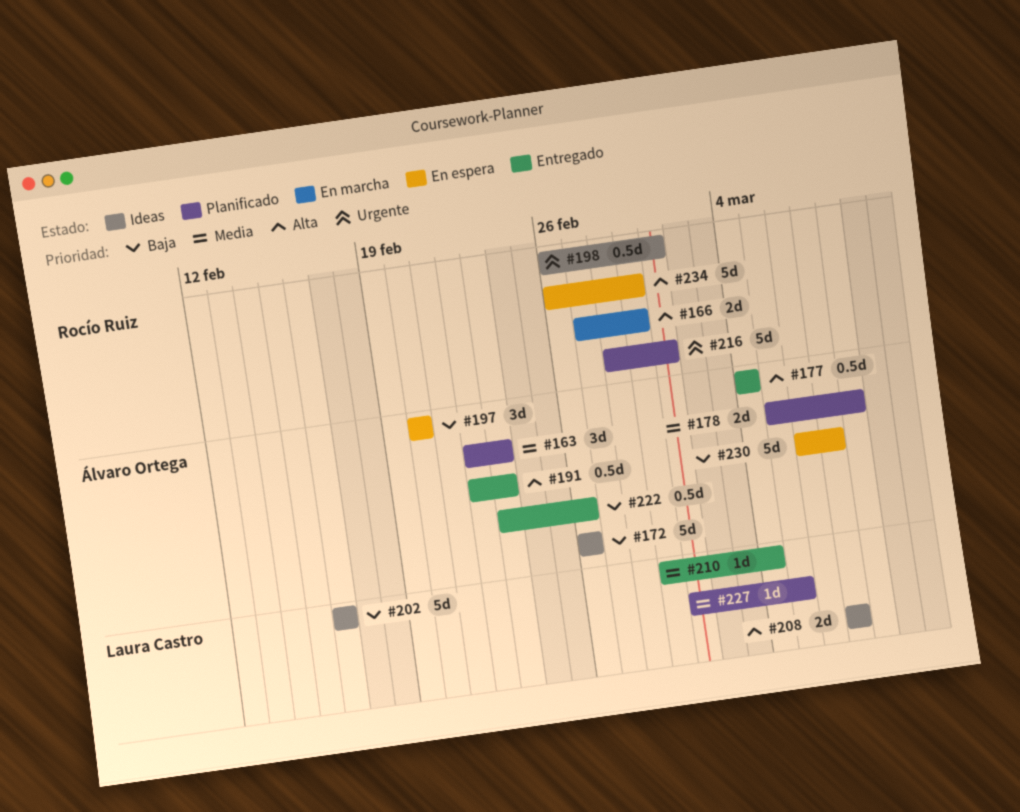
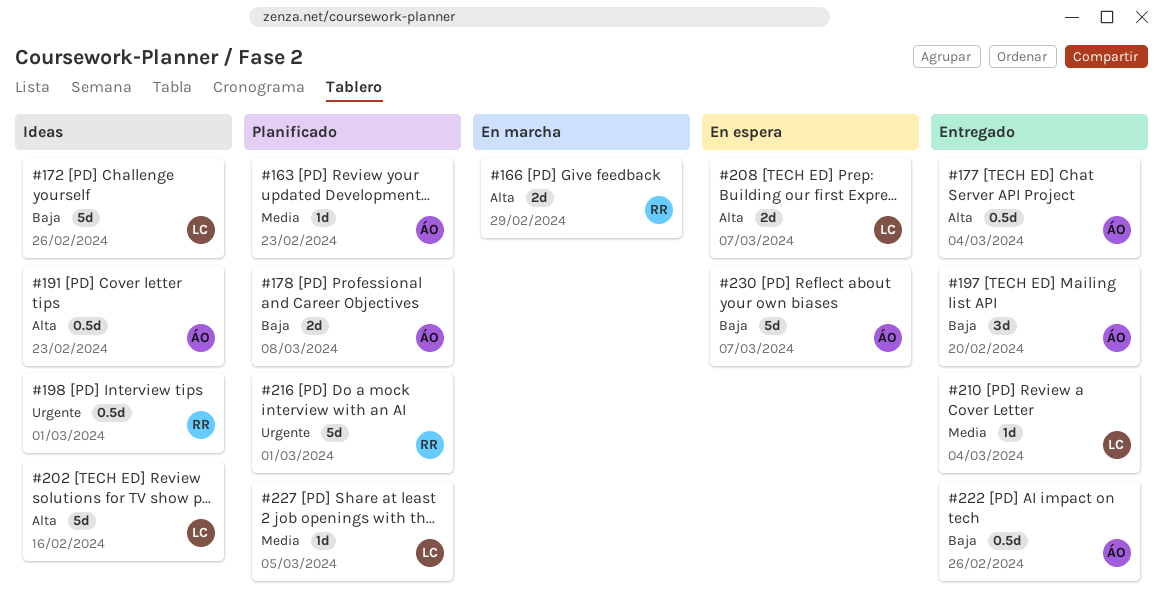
#163, estimate: 3d -> 1d
#172, owner: Álvaro Ortega -> Laura Castro
#178, priority: Media -> Baja
#191, status: Entregado -> Ideas
#197, status: En espera -> Entregado
#202, priority: Baja -> Alta
#208, status: Ideas -> En espera
#234: present -> none

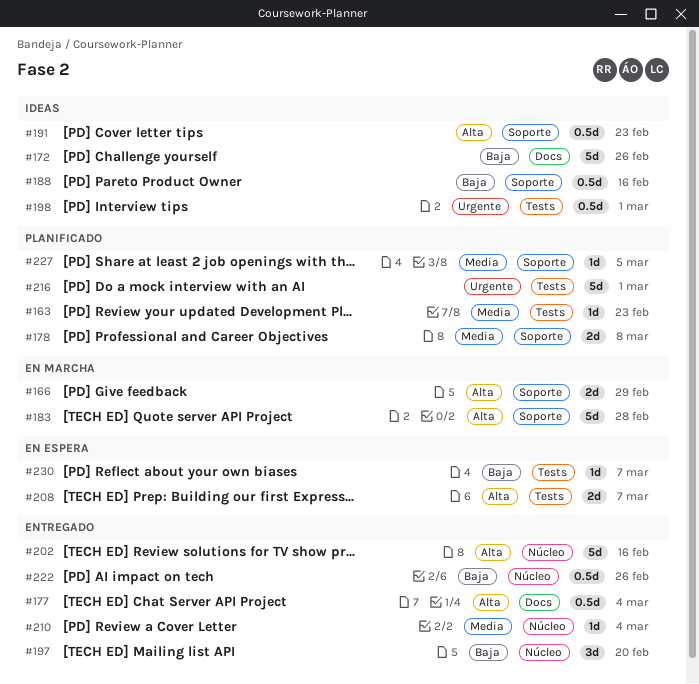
#178, priority: Baja -> Media
#183: none -> present
#188: none -> present
#202, status: Ideas -> Entregado
#230, estimate: 5d -> 1d

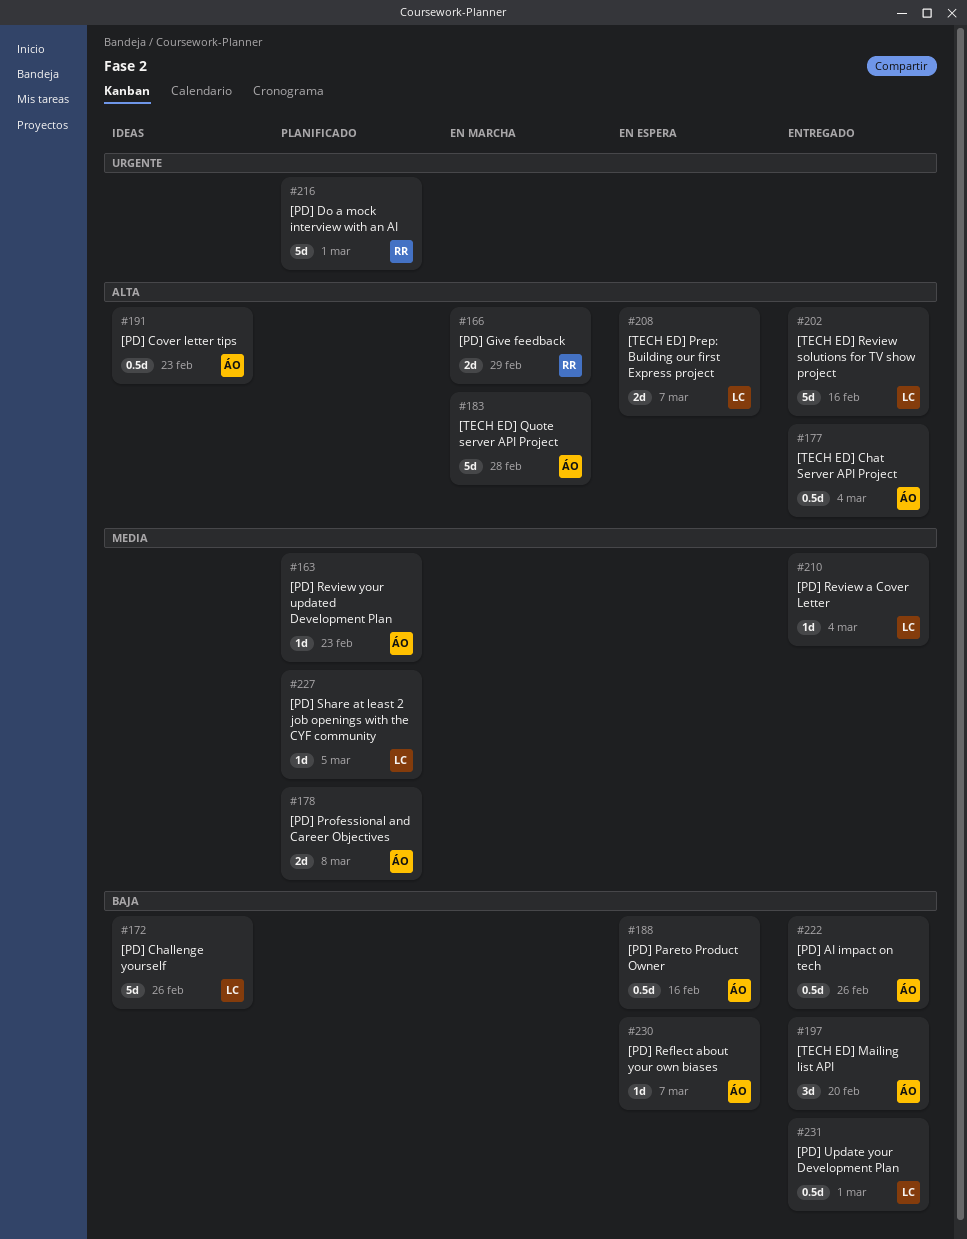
#188, status: Ideas -> En espera
#198: present -> none
#231: none -> present

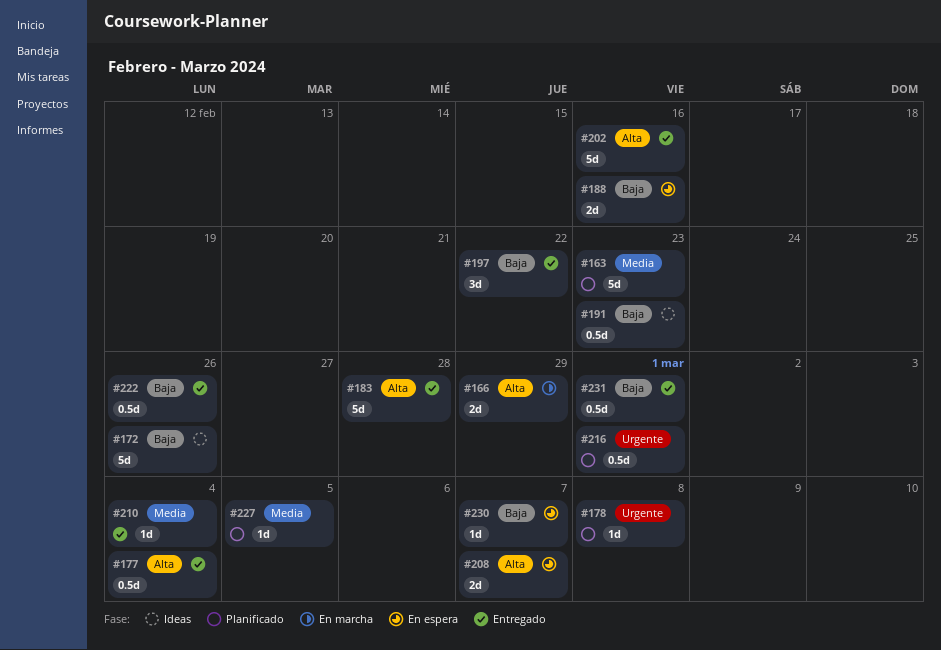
#163, estimate: 1d -> 5d
#178, priority: Media -> Urgente
#178, estimate: 2d -> 1d
#183, status: En marcha -> Entregado
#188, estimate: 0.5d -> 2d
#191, priority: Alta -> Baja
#197, due: Feb 20 -> Feb 22
#216, estimate: 5d -> 0.5d

